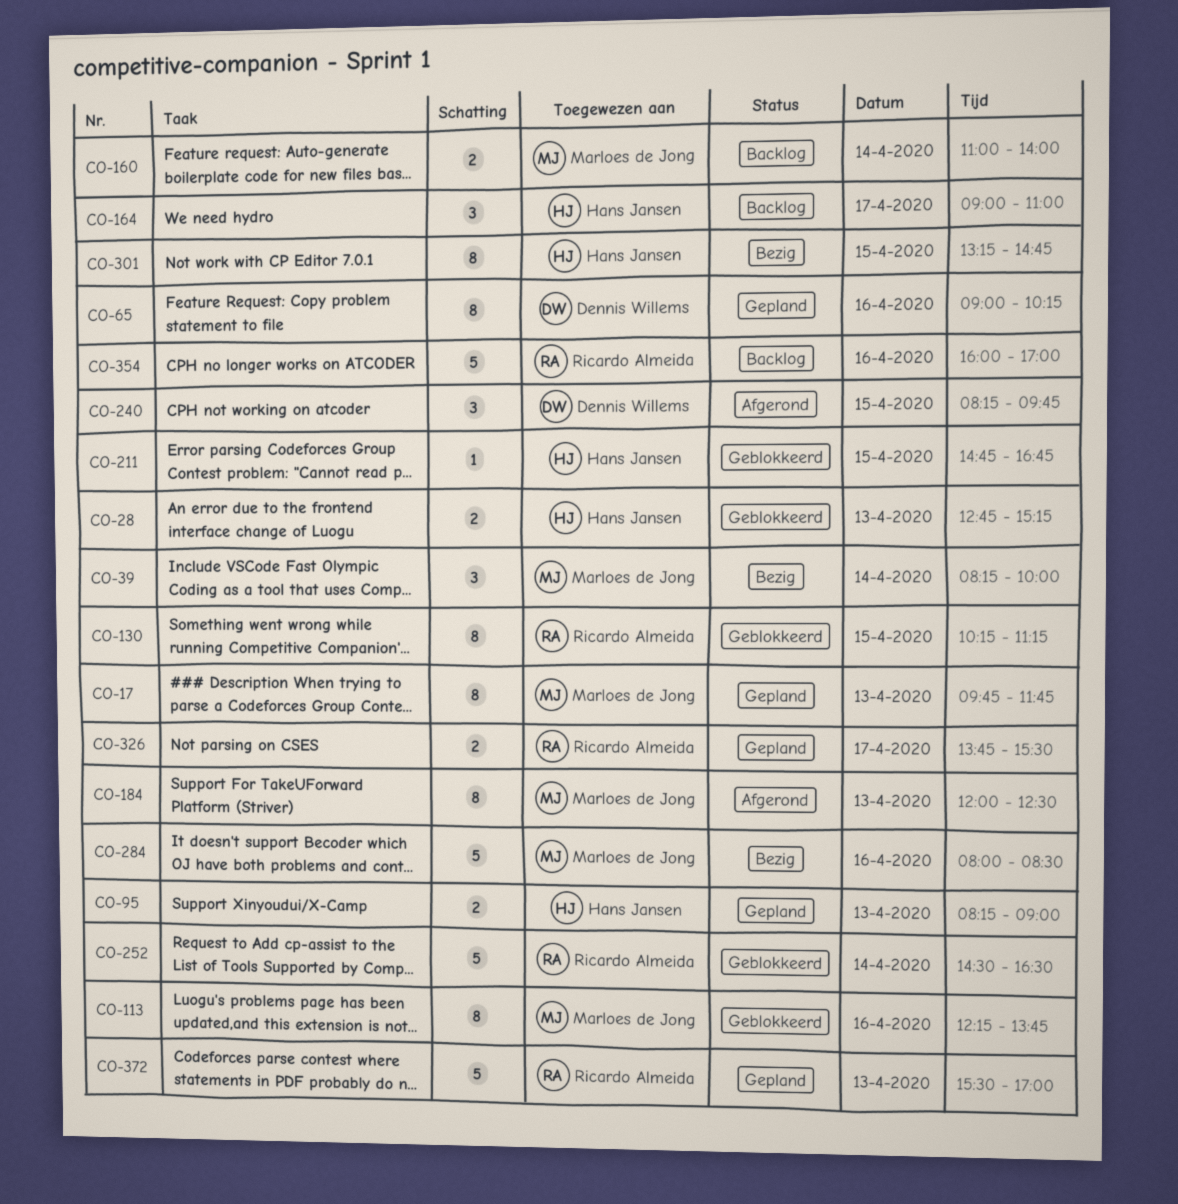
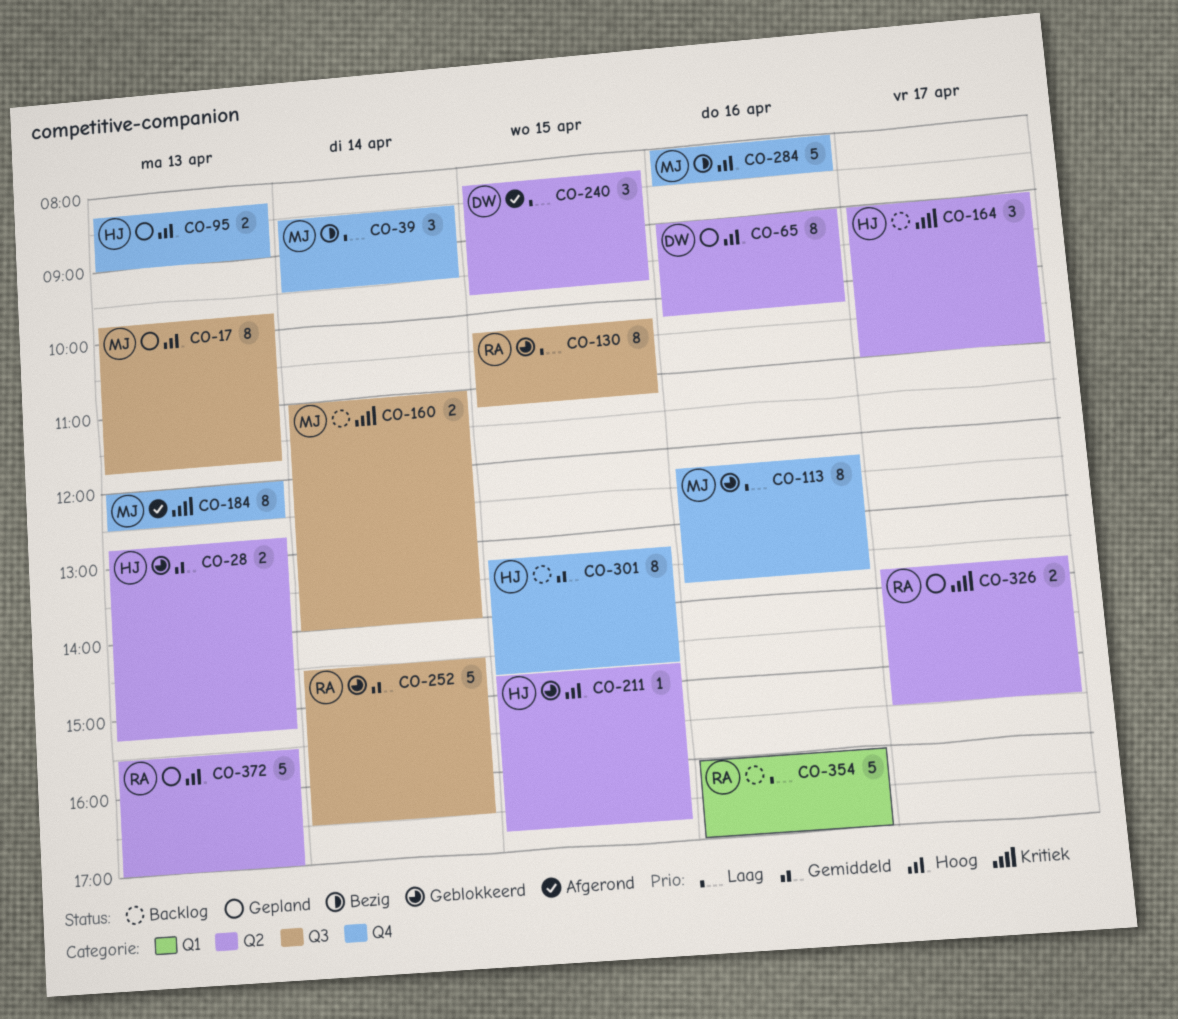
CO-39, begins: 08:15 -> 08:30
CO-39, ends: 10:00 -> 09:30
CO-301, status: Bezig -> Backlog

